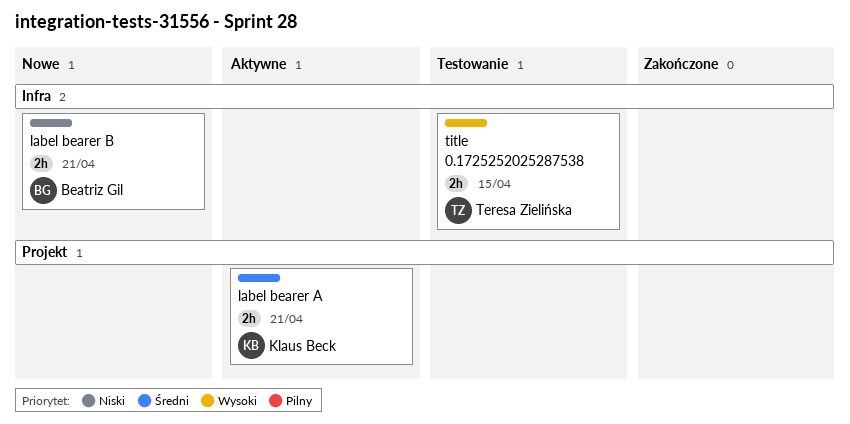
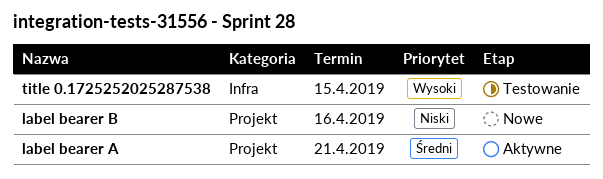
label bearer B, label: Infra -> Projekt
label bearer B, due: Apr 21 -> Apr 16

